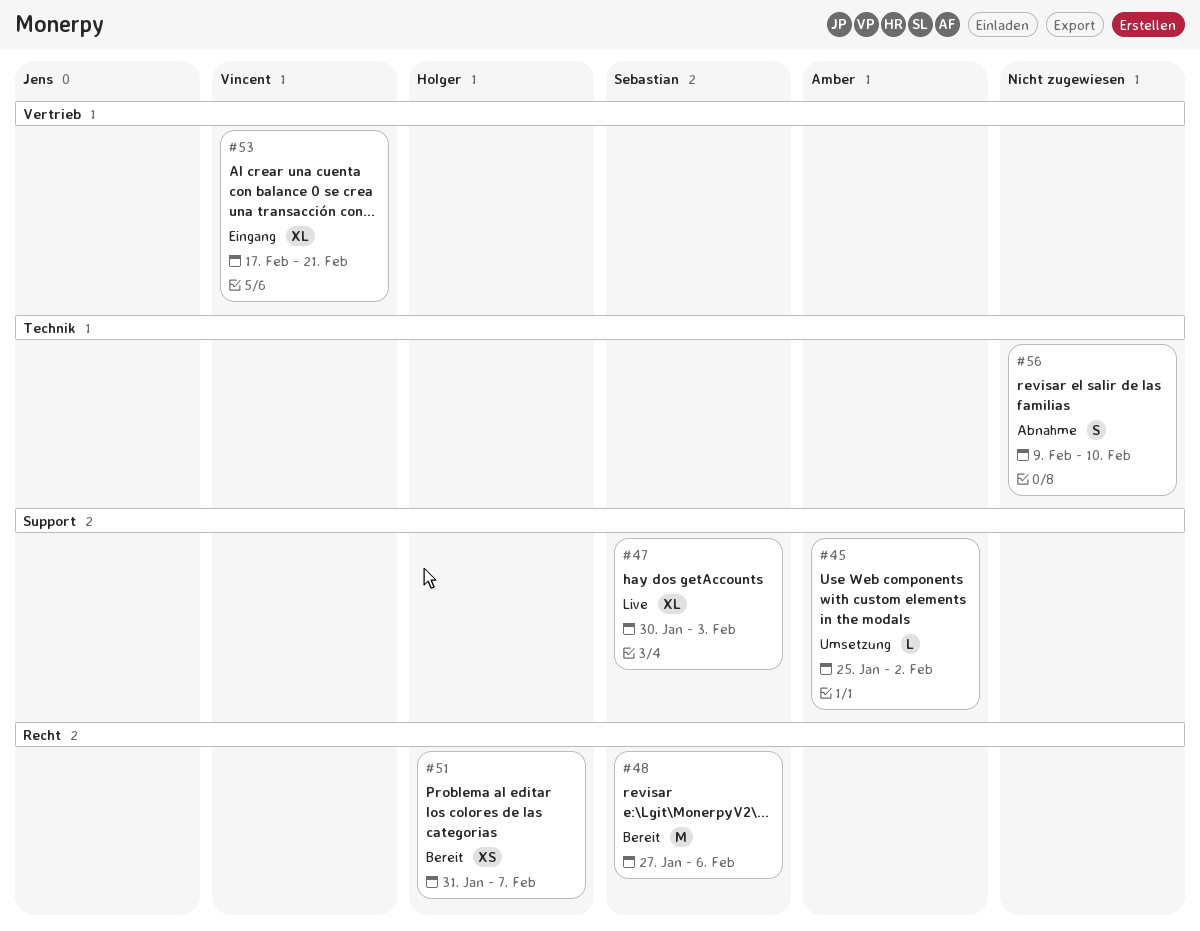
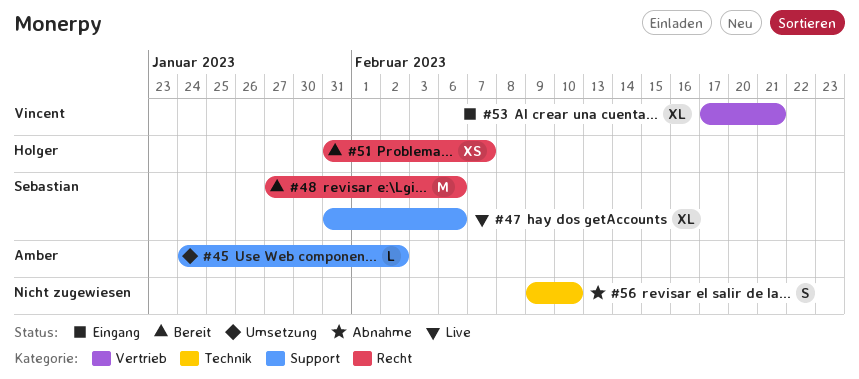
#45, start: Jan 25 -> Jan 24
#47, start: Jan 30 -> Jan 31
#47, due: Feb 3 -> Feb 6

